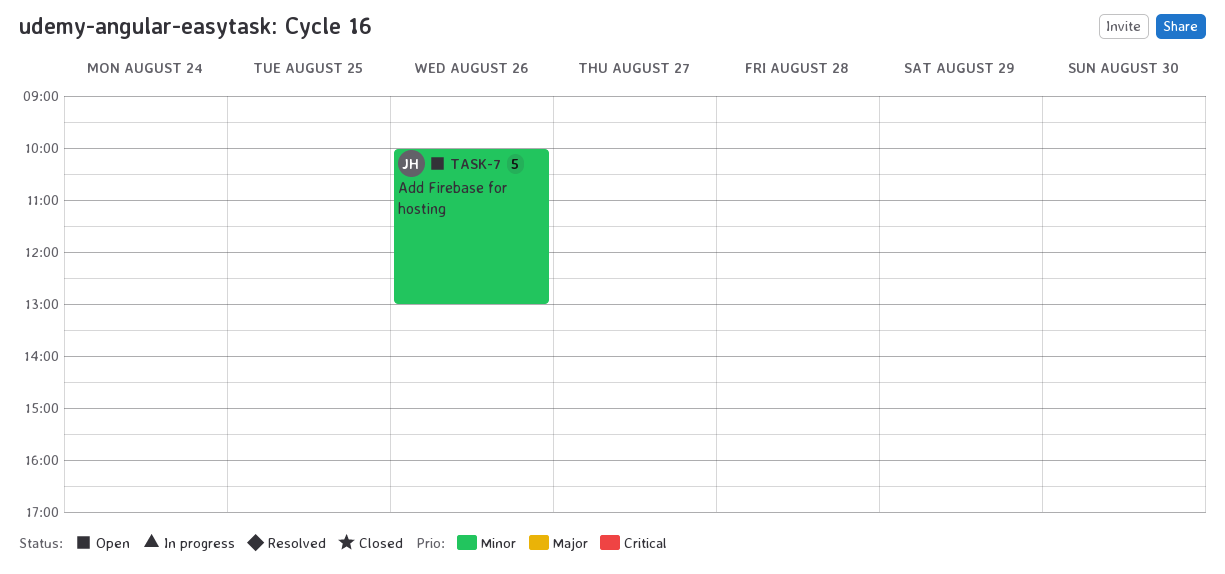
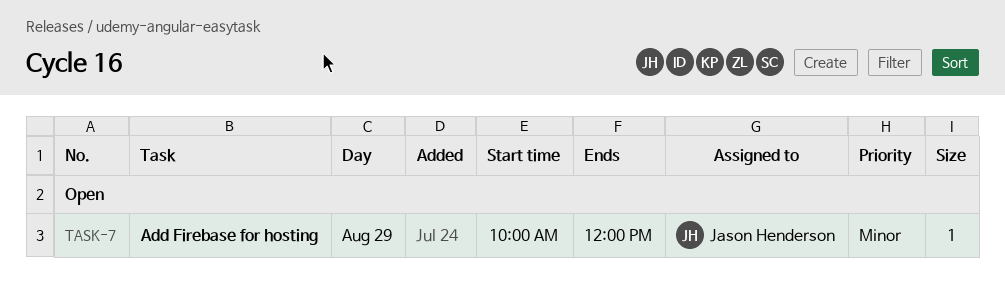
TASK-7, estimate: 5 -> 1
TASK-7, day: Aug 26 -> Aug 29
TASK-7, ends: 13:00 -> 12:00

